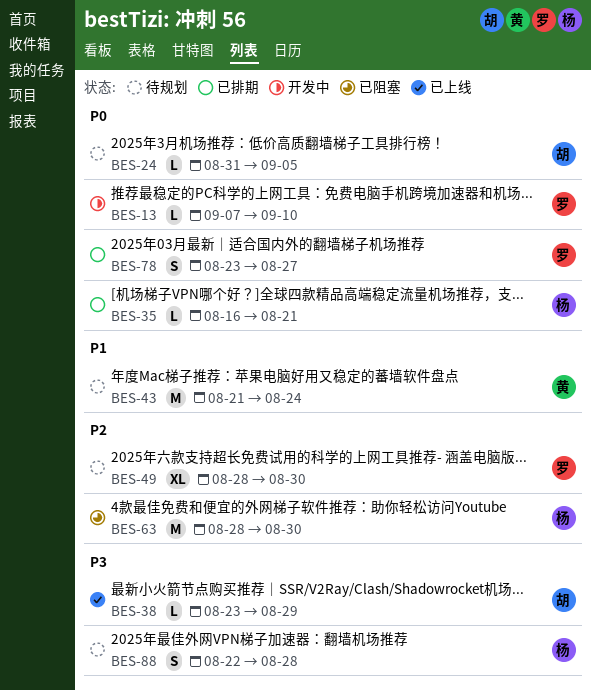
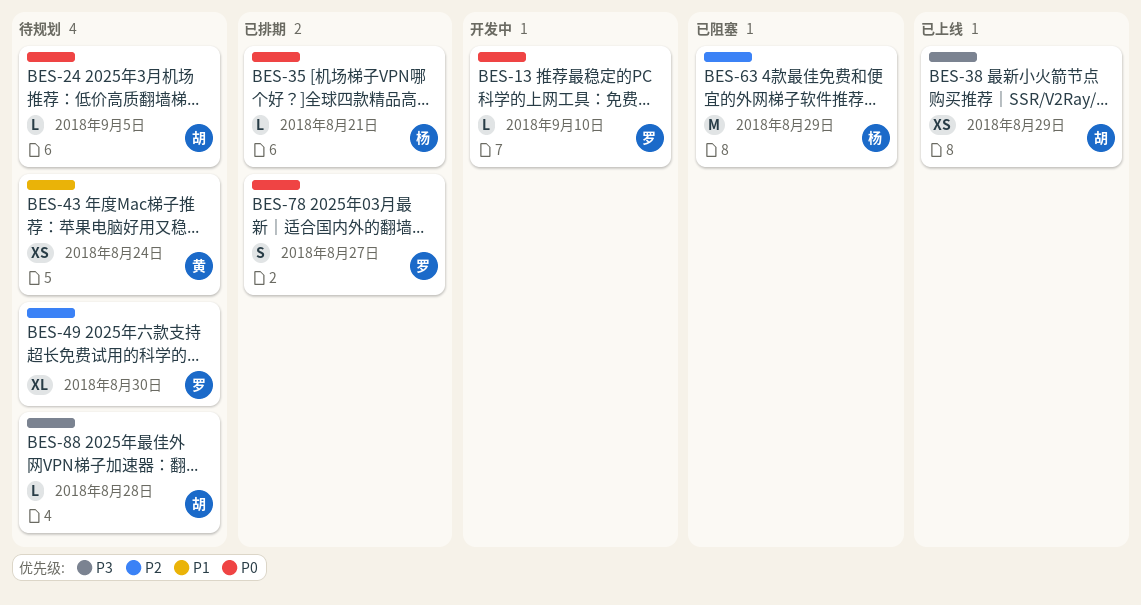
BES-38, estimate: L -> XS
BES-43, estimate: M -> XS
BES-63, due: Aug 30 -> Aug 29
BES-88, owner: 杨 -> 胡
BES-88, estimate: S -> L

